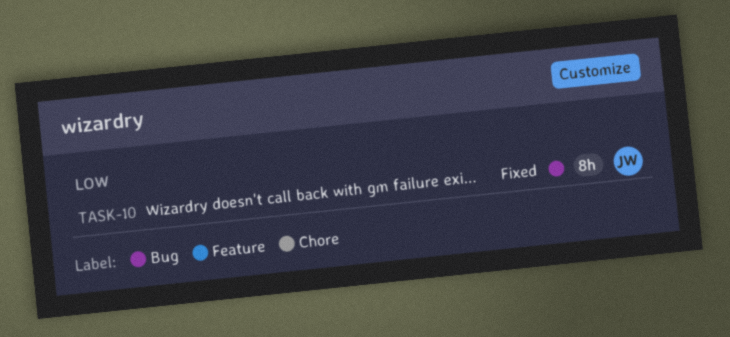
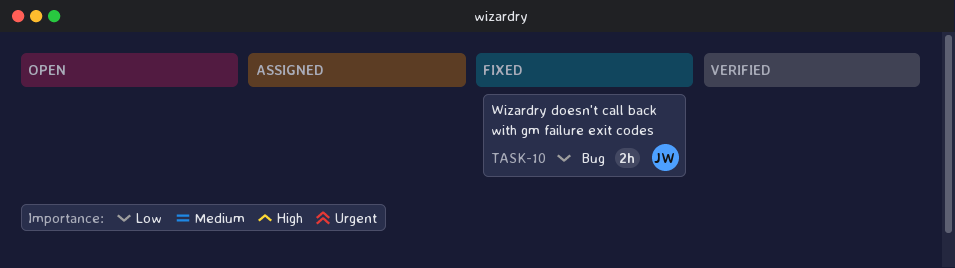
TASK-10, estimate: 8h -> 2h

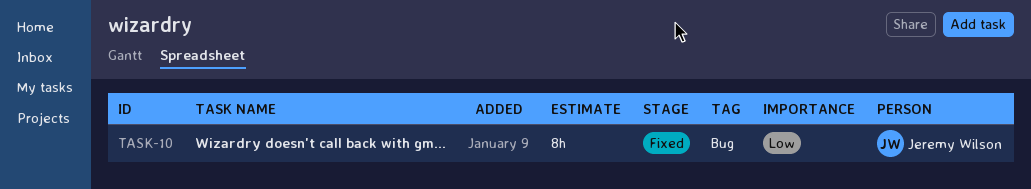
TASK-10, estimate: 2h -> 8h

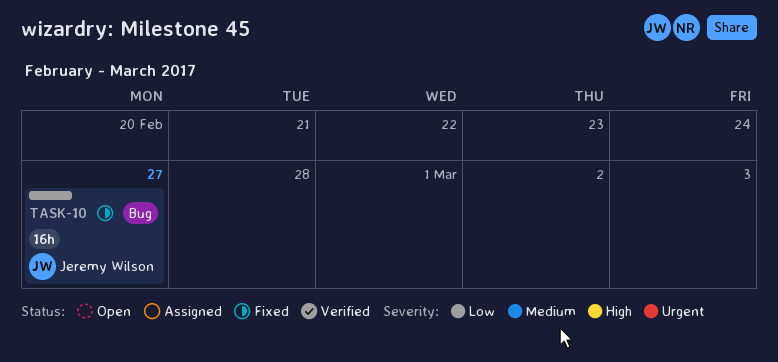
TASK-10, estimate: 8h -> 16h

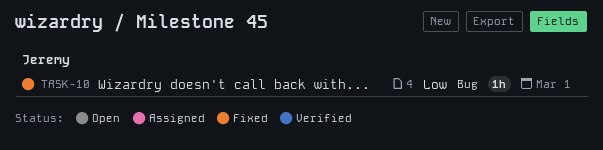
TASK-10, estimate: 16h -> 1h
TASK-10, due: Feb 27 -> Mar 1

